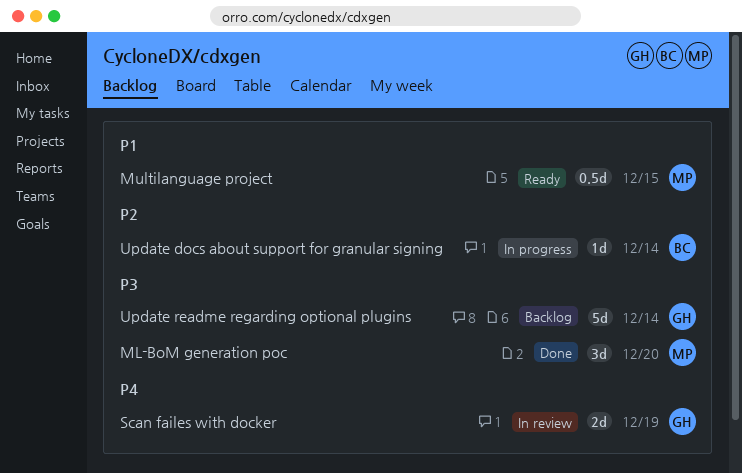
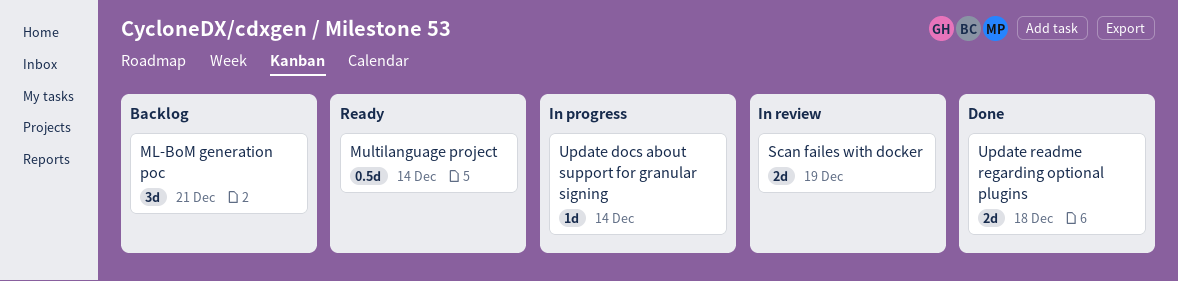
ML-BoM generation poc, status: Done -> Backlog
ML-BoM generation poc, due: Dec 20 -> Dec 21
Multilanguage project, due: Dec 15 -> Dec 14
Update readme regarding optional plugins, status: Backlog -> Done
Update readme regarding optional plugins, estimate: 5d -> 2d
Update readme regarding optional plugins, due: Dec 14 -> Dec 18

